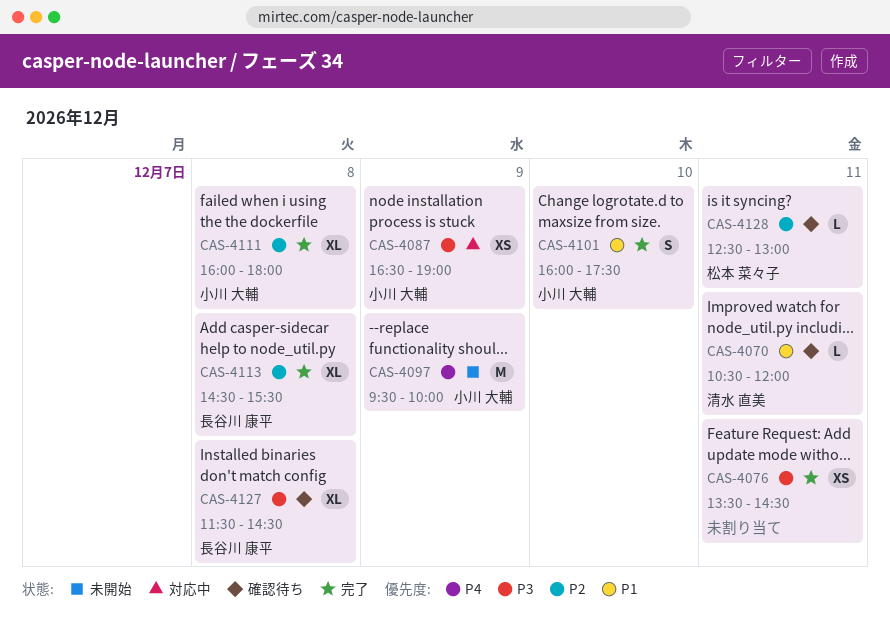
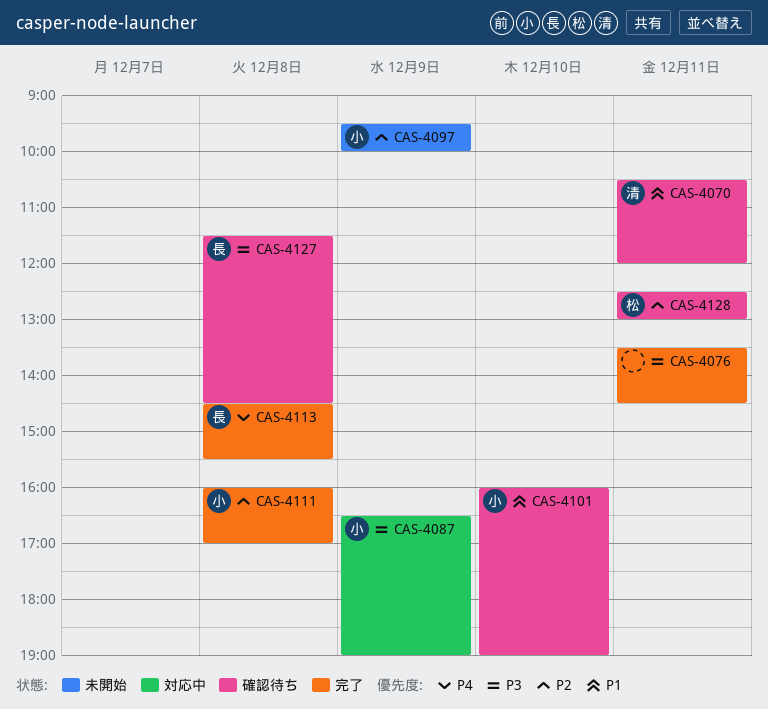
CAS-4097, priority: P4 -> P2
CAS-4101, status: 完了 -> 確認待ち
CAS-4101, ends: 17:30 -> 19:00
CAS-4111, ends: 18:00 -> 17:00
CAS-4113, priority: P2 -> P4

